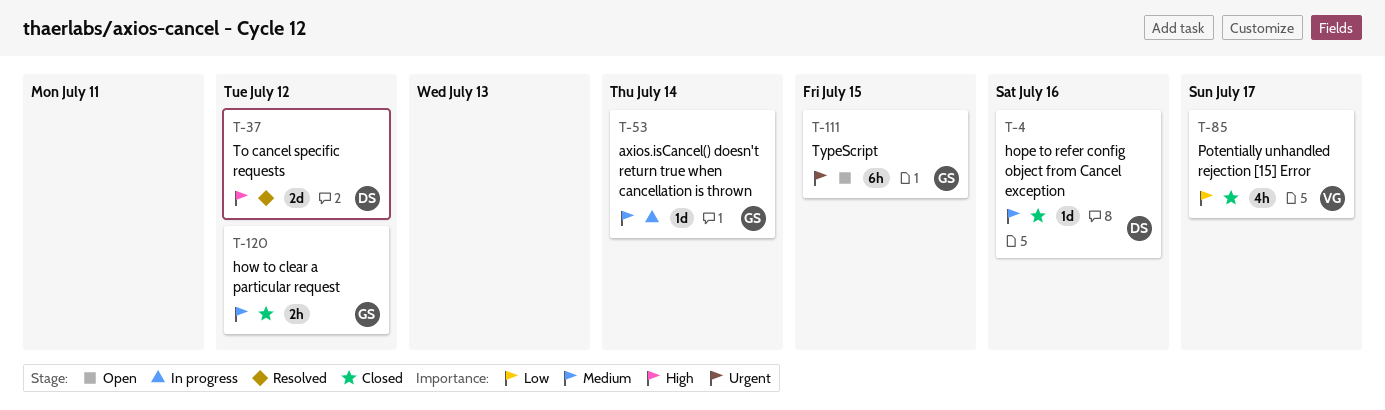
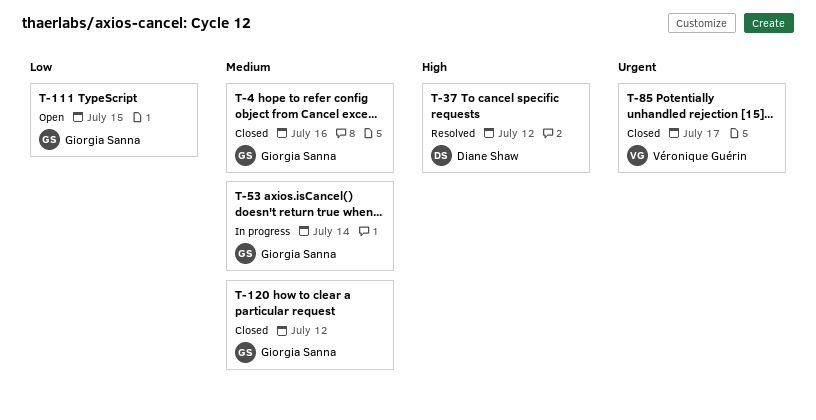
T-4, owner: Diane Shaw -> Giorgia Sanna
T-85, priority: Low -> Urgent
T-111, priority: Urgent -> Low

